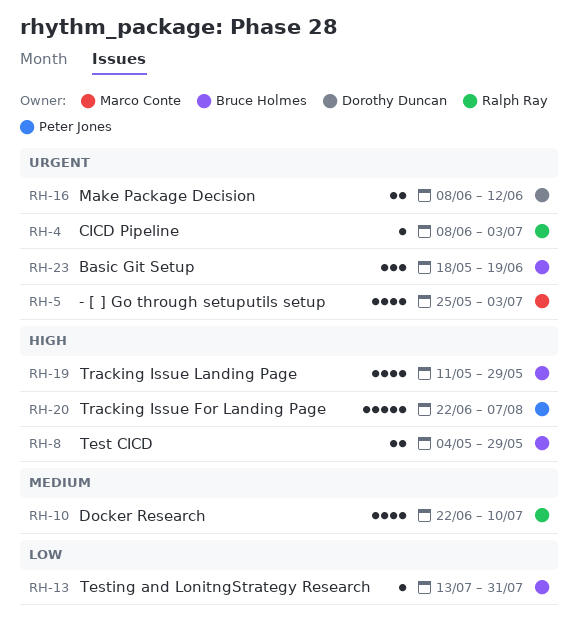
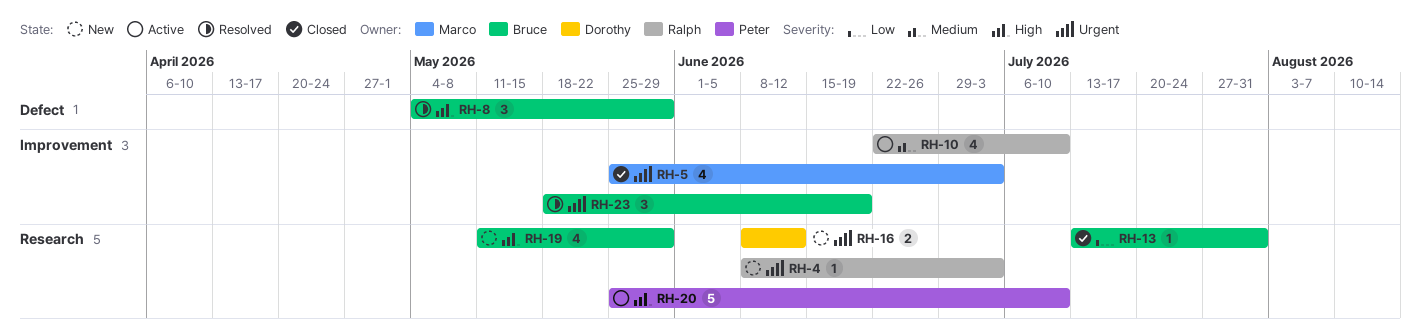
RH-8, estimate: 2 -> 3
RH-20, start: Jun 22 -> May 25
RH-20, due: Aug 7 -> Jul 10

